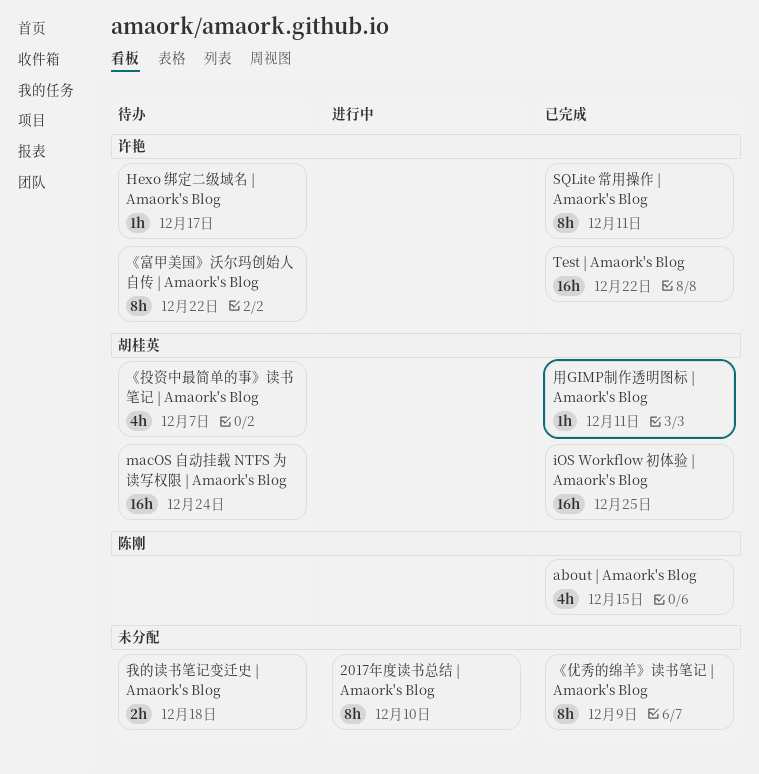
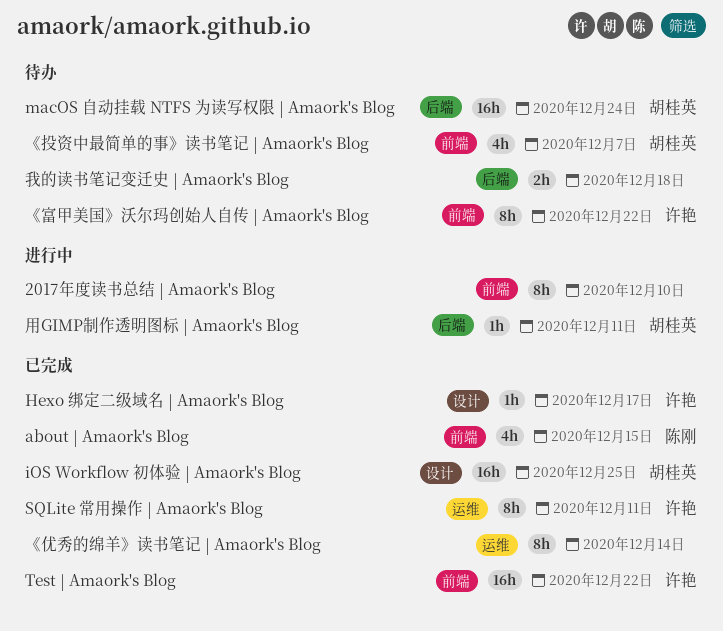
Hexo 绑定二级域名 | Amaork's Blog, status: 待办 -> 已完成
《优秀的绵羊》读书笔记 | Amaork's Blog, due: Dec 9 -> Dec 14
用GIMP制作透明图标 | Amaork's Blog, status: 已完成 -> 进行中

